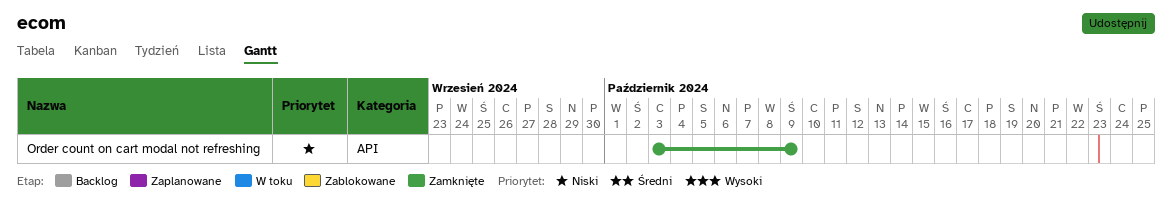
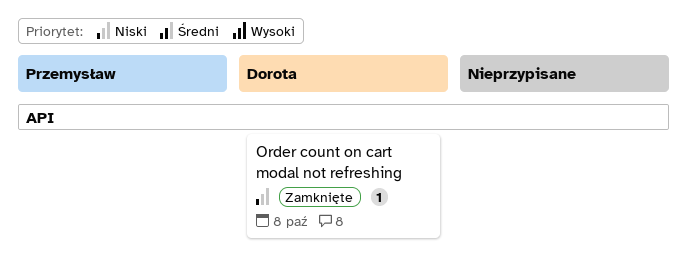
Order count on cart modal not refreshing, due: Oct 9 -> Oct 8

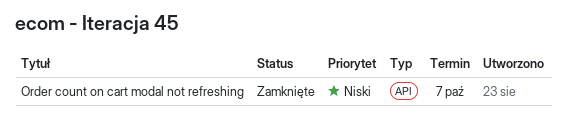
Order count on cart modal not refreshing, due: Oct 8 -> Oct 7

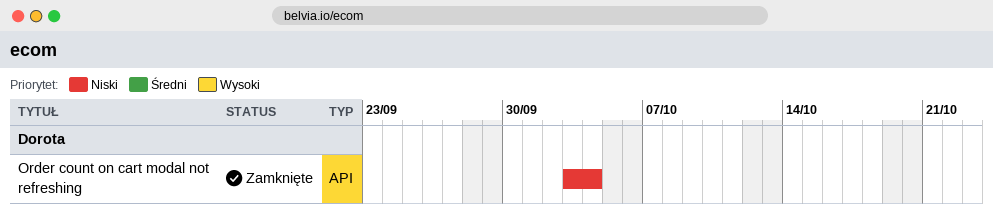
Order count on cart modal not refreshing, due: Oct 7 -> Oct 4

